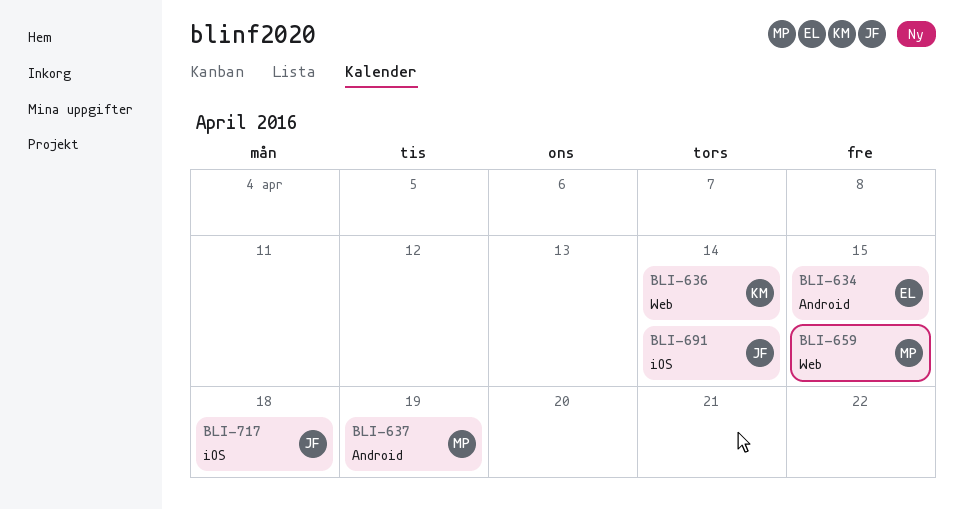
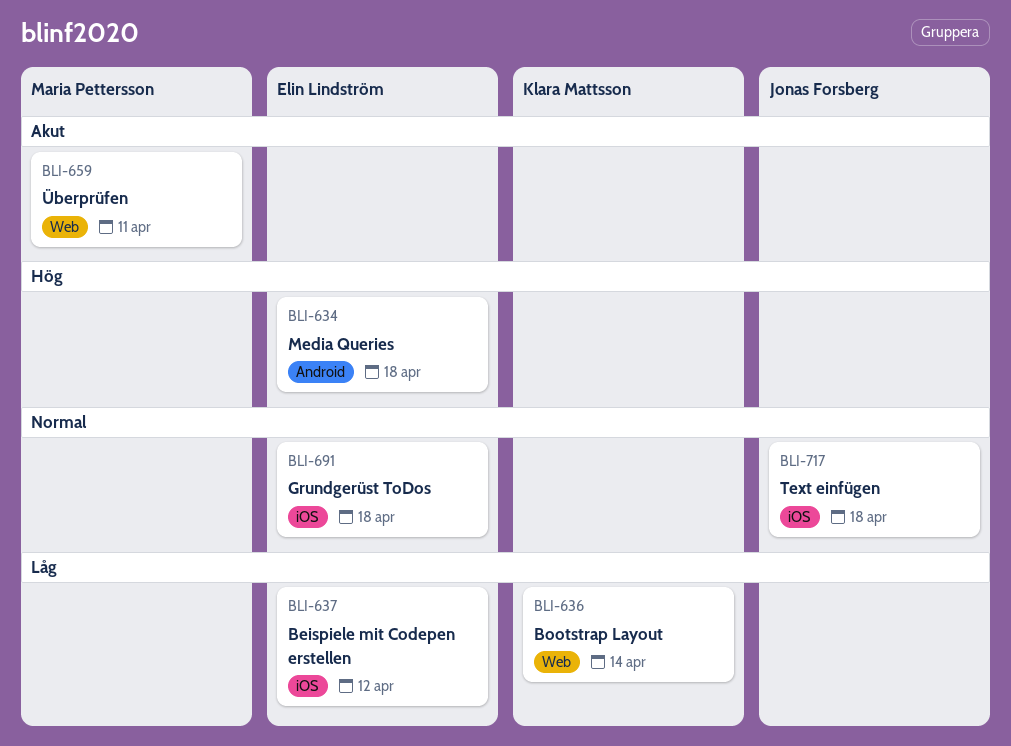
BLI-634, due: Apr 15 -> Apr 18
BLI-637, owner: Maria Pettersson -> Elin Lindström
BLI-637, label: Android -> iOS
BLI-637, due: Apr 19 -> Apr 12
BLI-659, due: Apr 15 -> Apr 11
BLI-691, owner: Jonas Forsberg -> Elin Lindström
BLI-691, due: Apr 14 -> Apr 18

